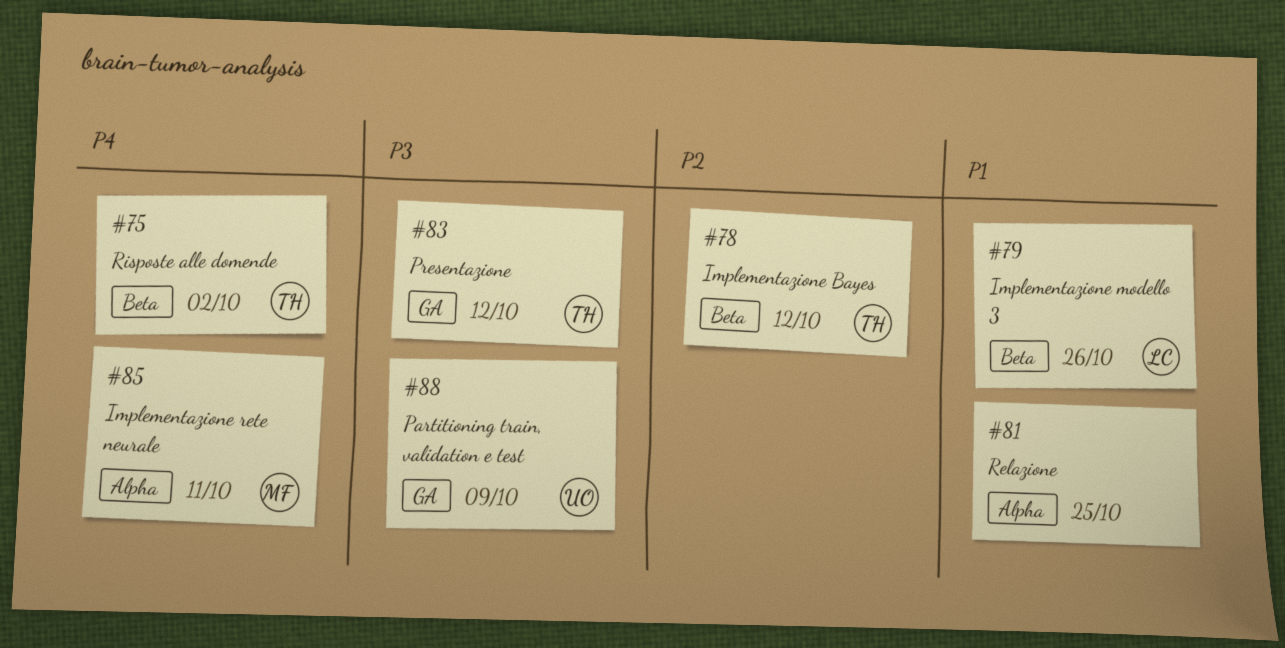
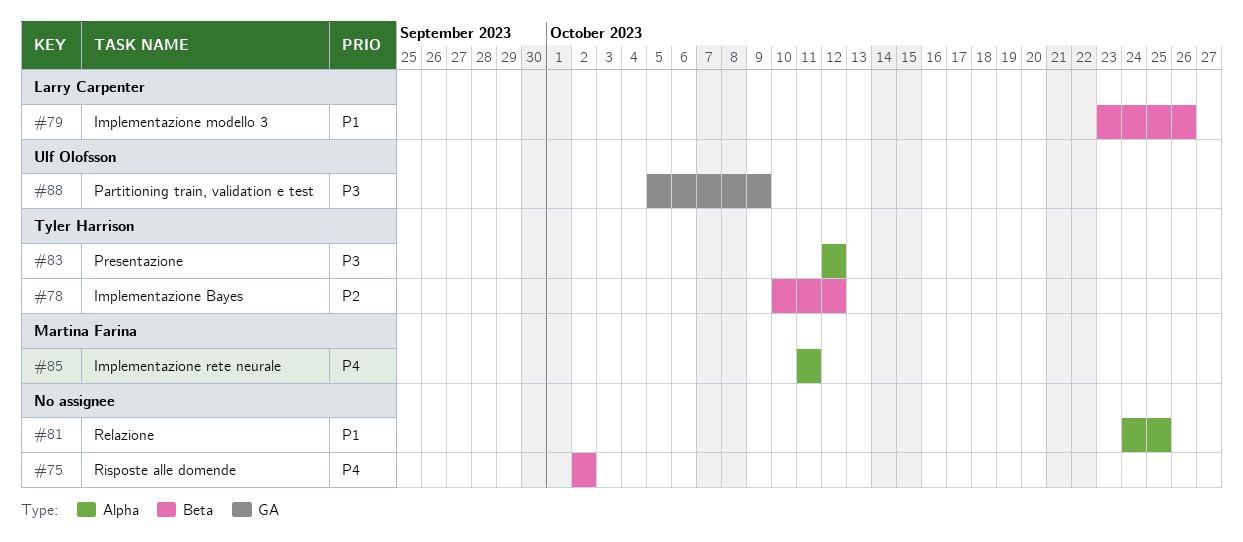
#75, owner: Tyler Harrison -> none
#83, label: GA -> Alpha

